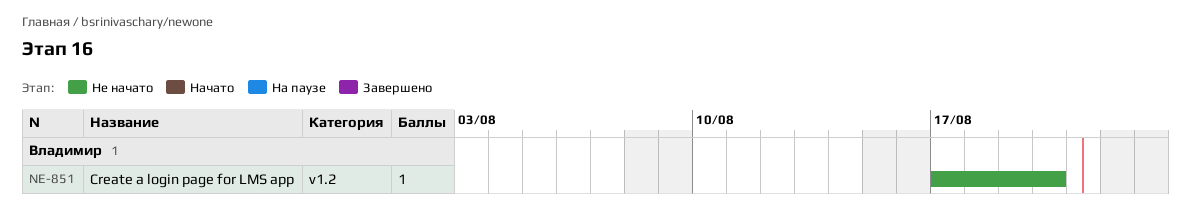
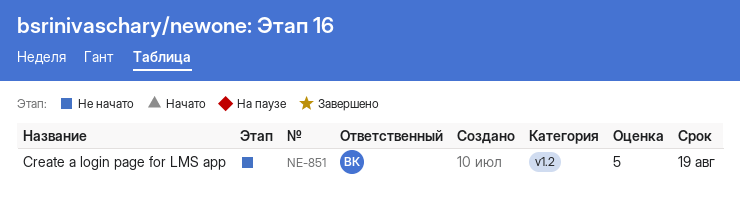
NE-851, estimate: 1 -> 5
NE-851, due: Aug 20 -> Aug 19

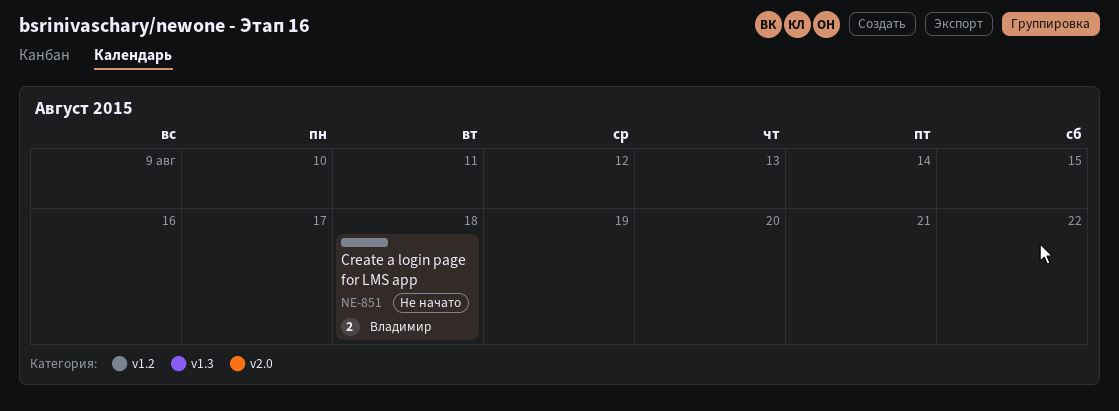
NE-851, estimate: 5 -> 2
NE-851, due: Aug 19 -> Aug 18

